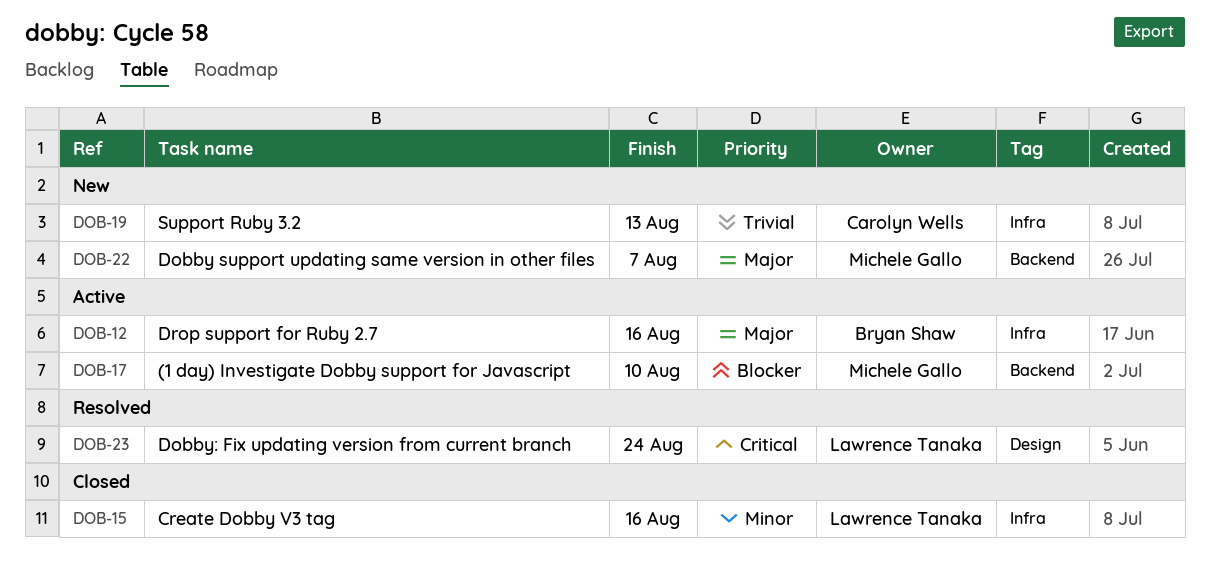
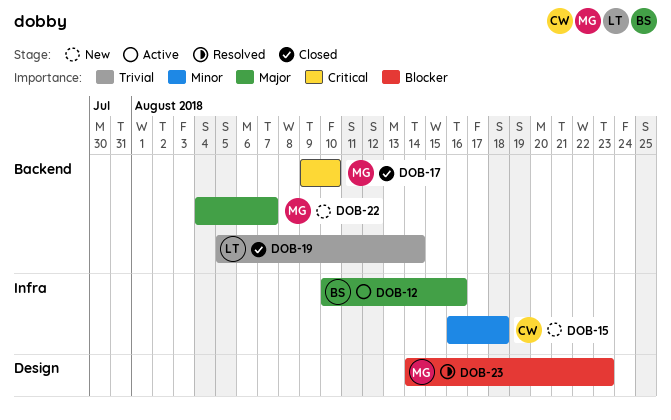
DOB-15, status: Closed -> New
DOB-15, owner: Lawrence Tanaka -> Carolyn Wells
DOB-15, due: Aug 16 -> Aug 18
DOB-17, status: Active -> Closed
DOB-17, priority: Blocker -> Critical
DOB-19, status: New -> Closed
DOB-19, owner: Carolyn Wells -> Lawrence Tanaka
DOB-19, label: Infra -> Backend
DOB-19, due: Aug 13 -> Aug 14
DOB-23, owner: Lawrence Tanaka -> Michele Gallo
DOB-23, priority: Critical -> Blocker
DOB-23, due: Aug 24 -> Aug 23

